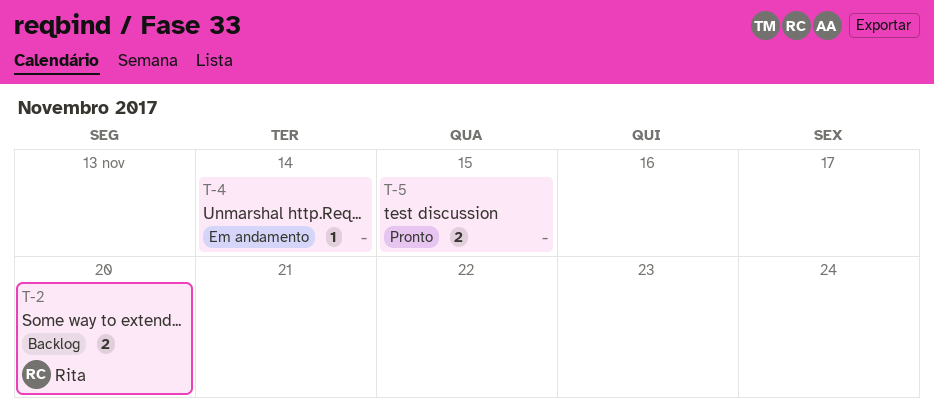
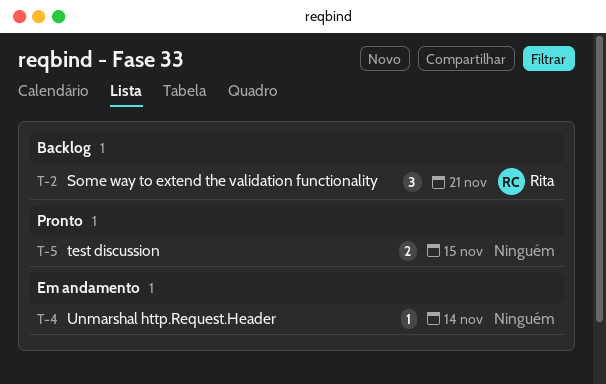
T-2, estimate: 2 -> 3
T-2, due: Nov 20 -> Nov 21

